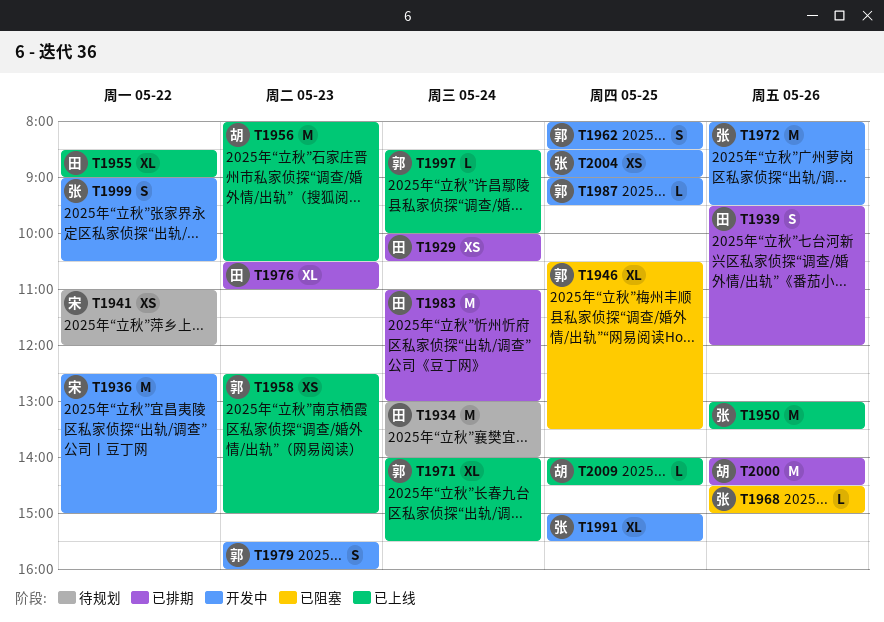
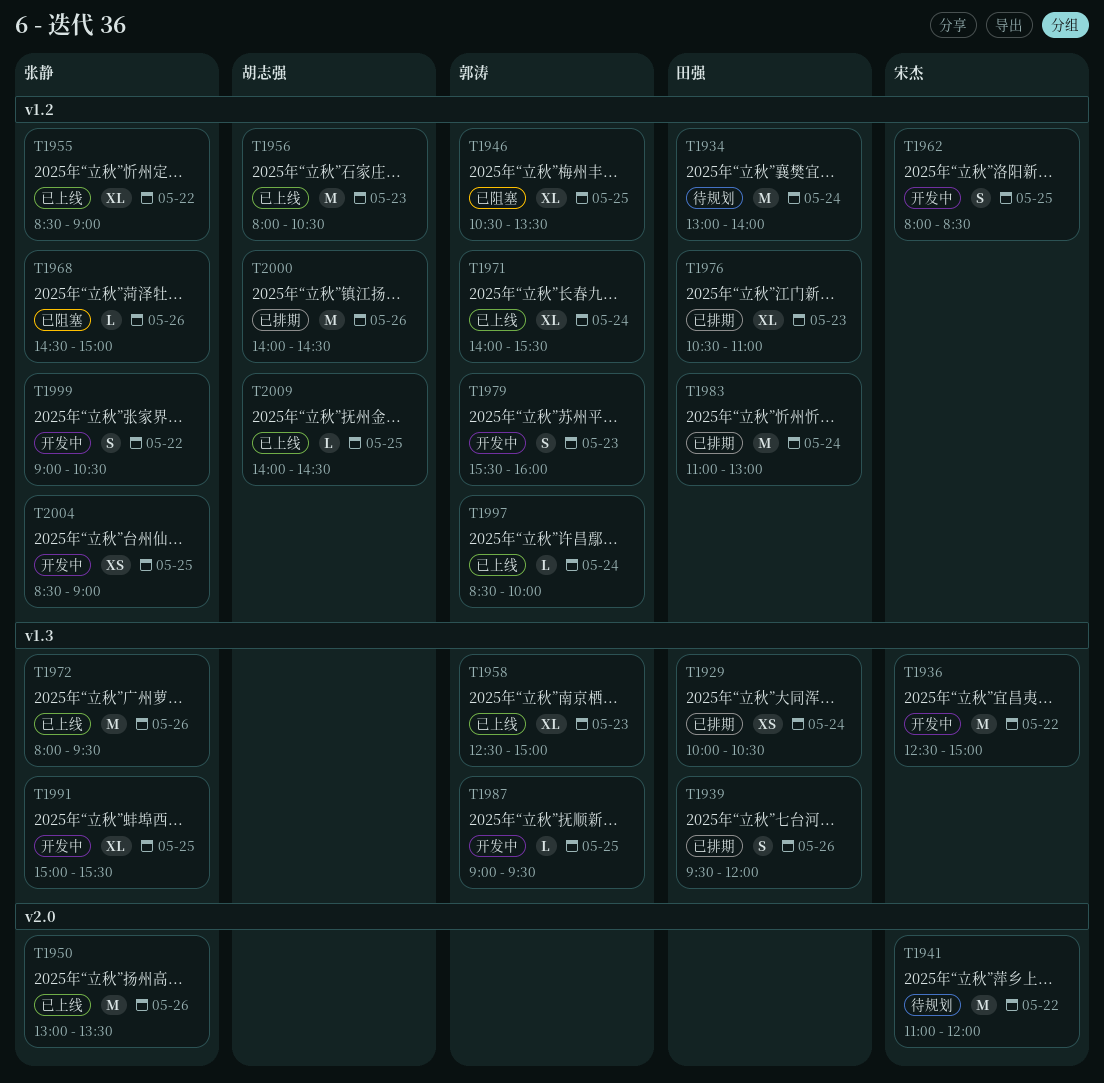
T1941, estimate: XS -> M
T1955, owner: 田强 -> 张静
T1958, estimate: XS -> XL
T1962, owner: 郭涛 -> 宋杰
T1972, status: 开发中 -> 已上线

